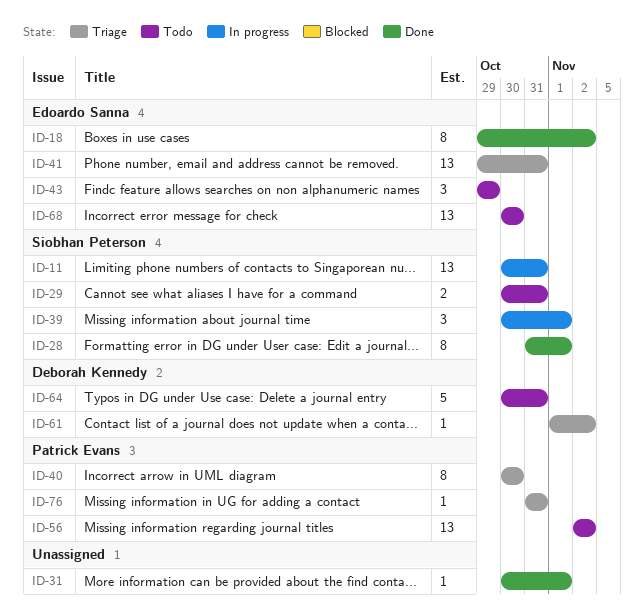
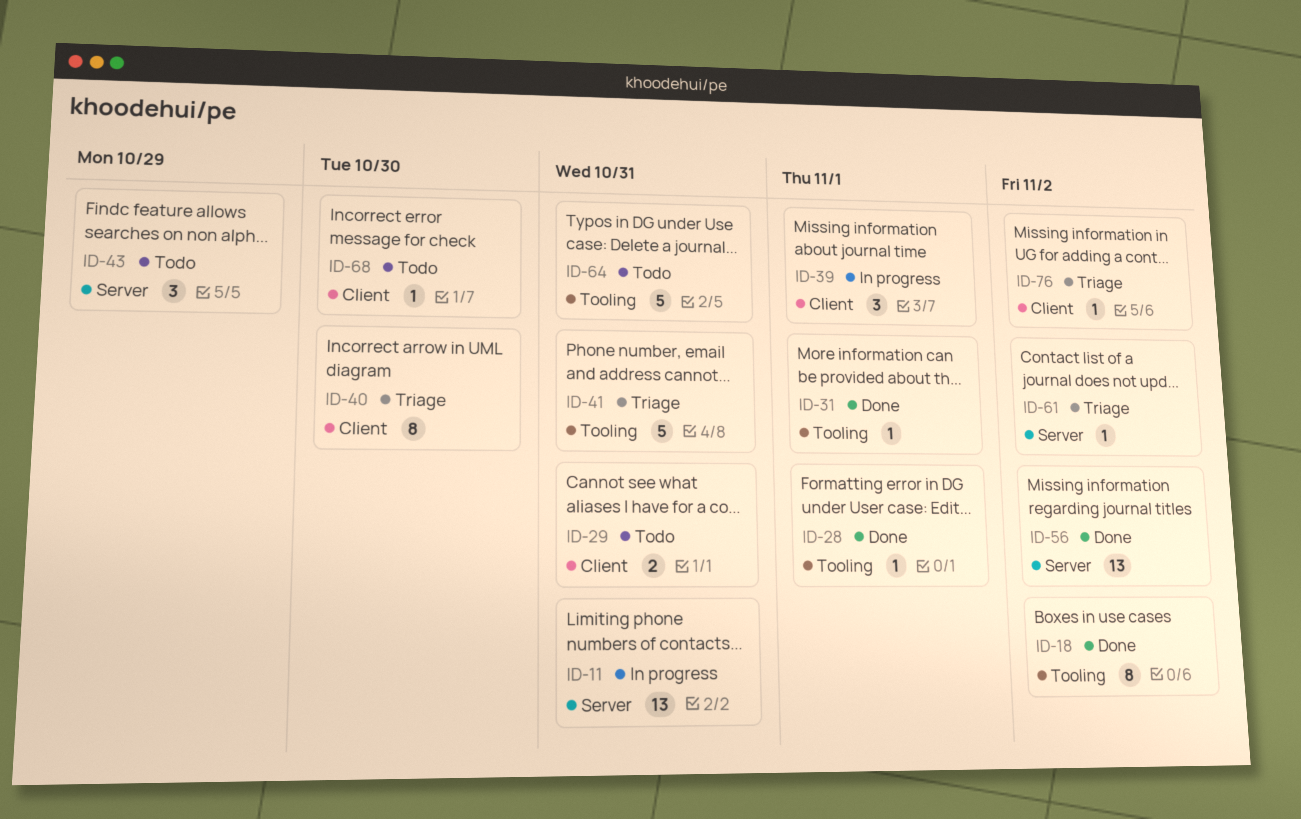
ID-28, estimate: 8 -> 1
ID-41, estimate: 13 -> 5
ID-56, status: Todo -> Done
ID-68, estimate: 13 -> 1
ID-76, due: Oct 31 -> Nov 2

